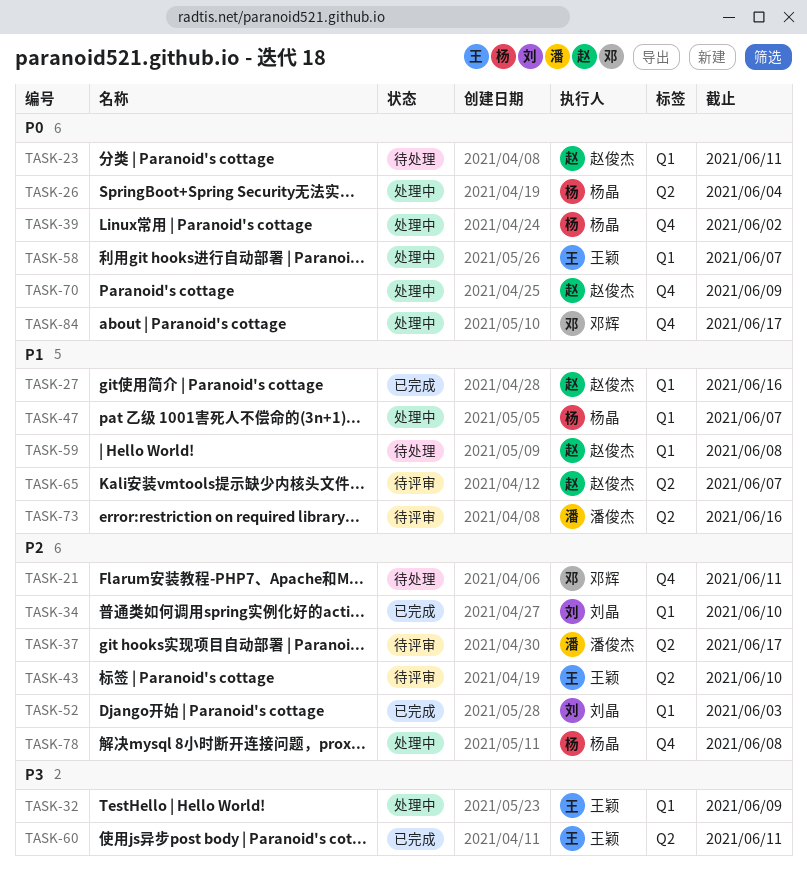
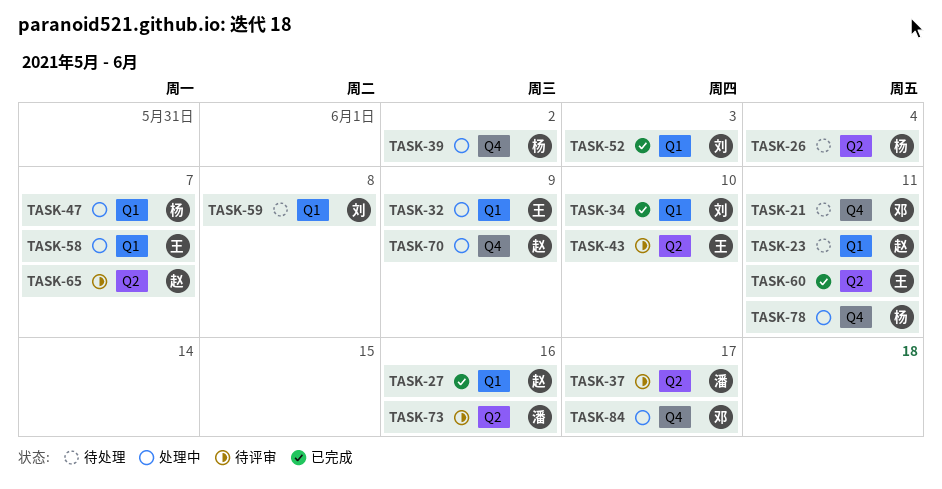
TASK-26, status: 处理中 -> 待处理
TASK-59, owner: 赵俊杰 -> 刘晶
TASK-78, due: Jun 8 -> Jun 11

